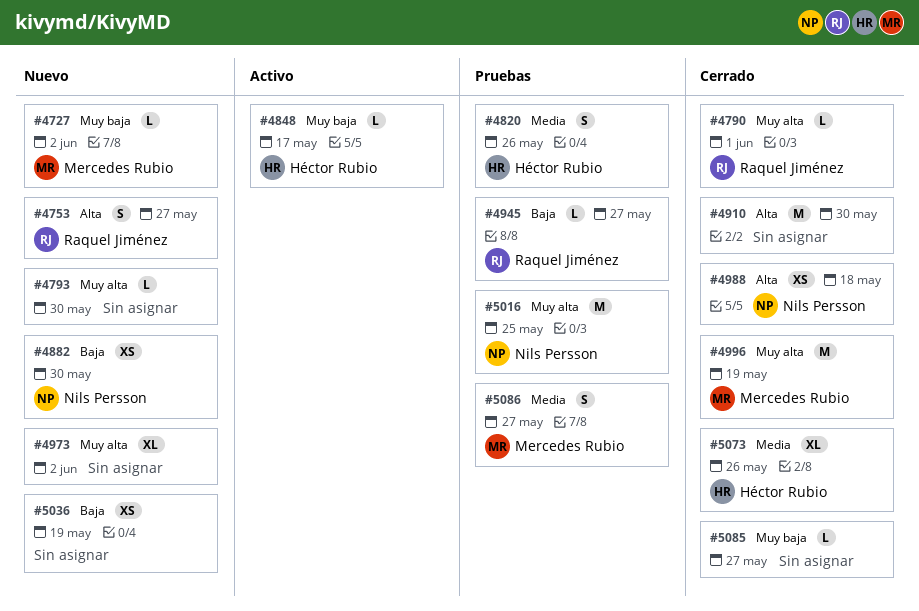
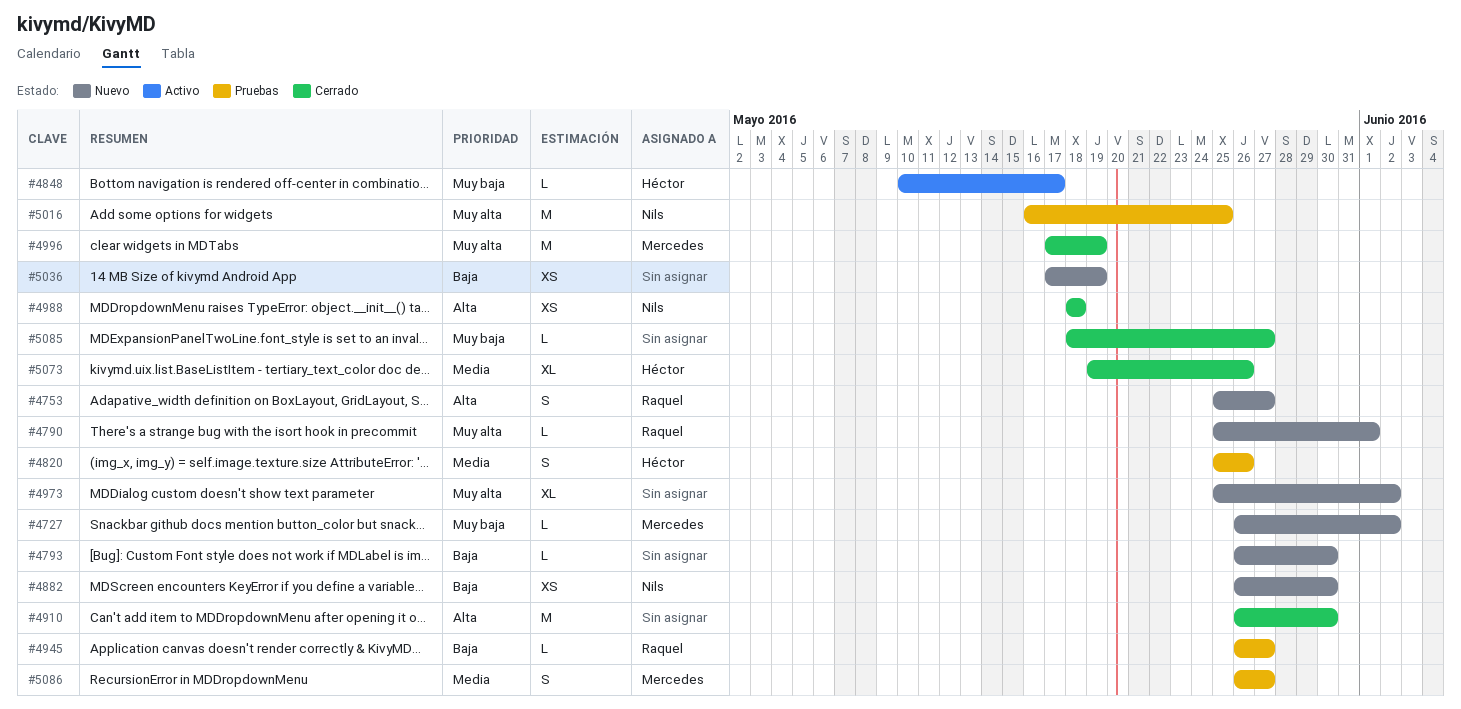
#4790, status: Cerrado -> Nuevo
#4793, priority: Muy alta -> Baja

